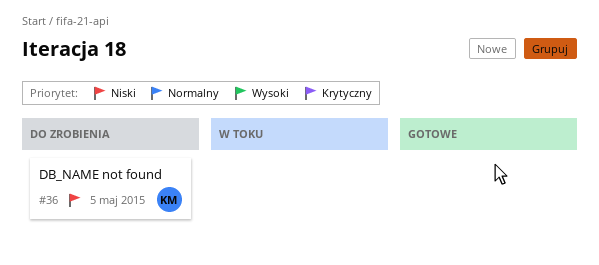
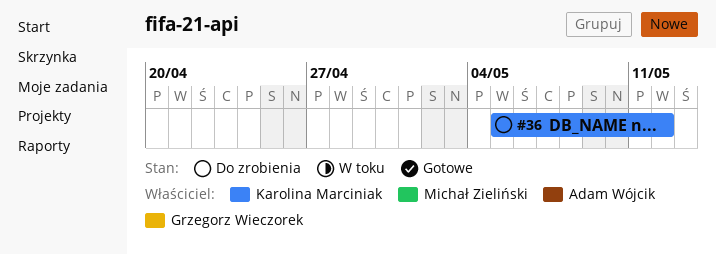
#36, due: May 5 -> May 12

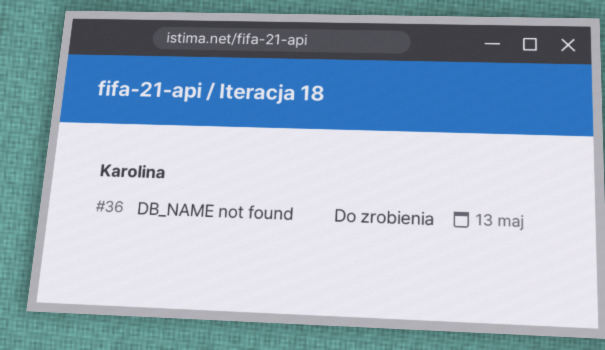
#36, due: May 12 -> May 13

